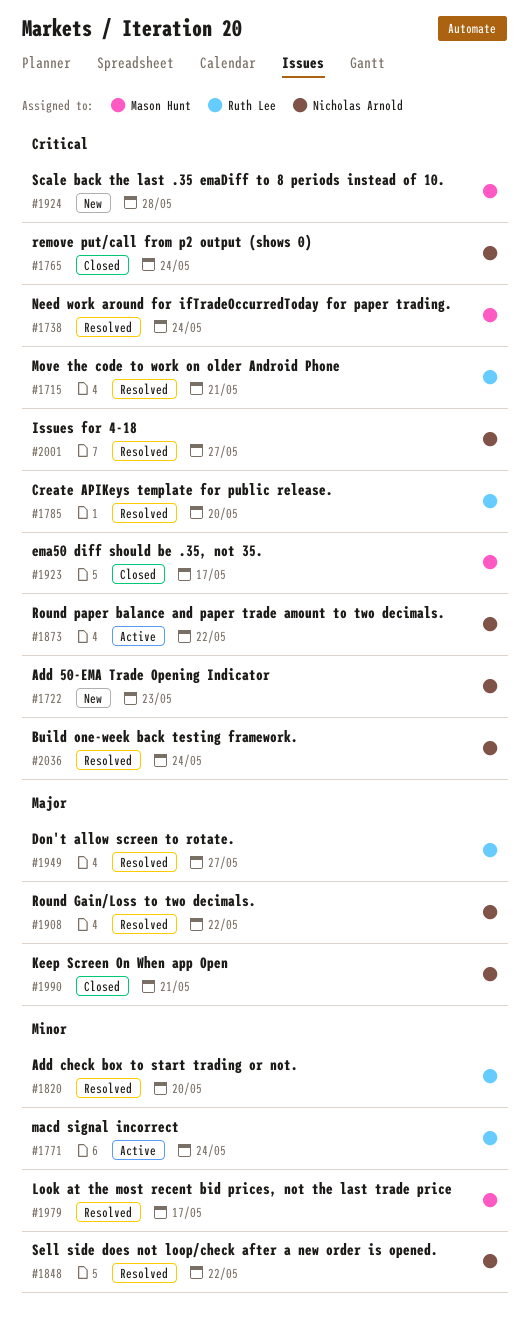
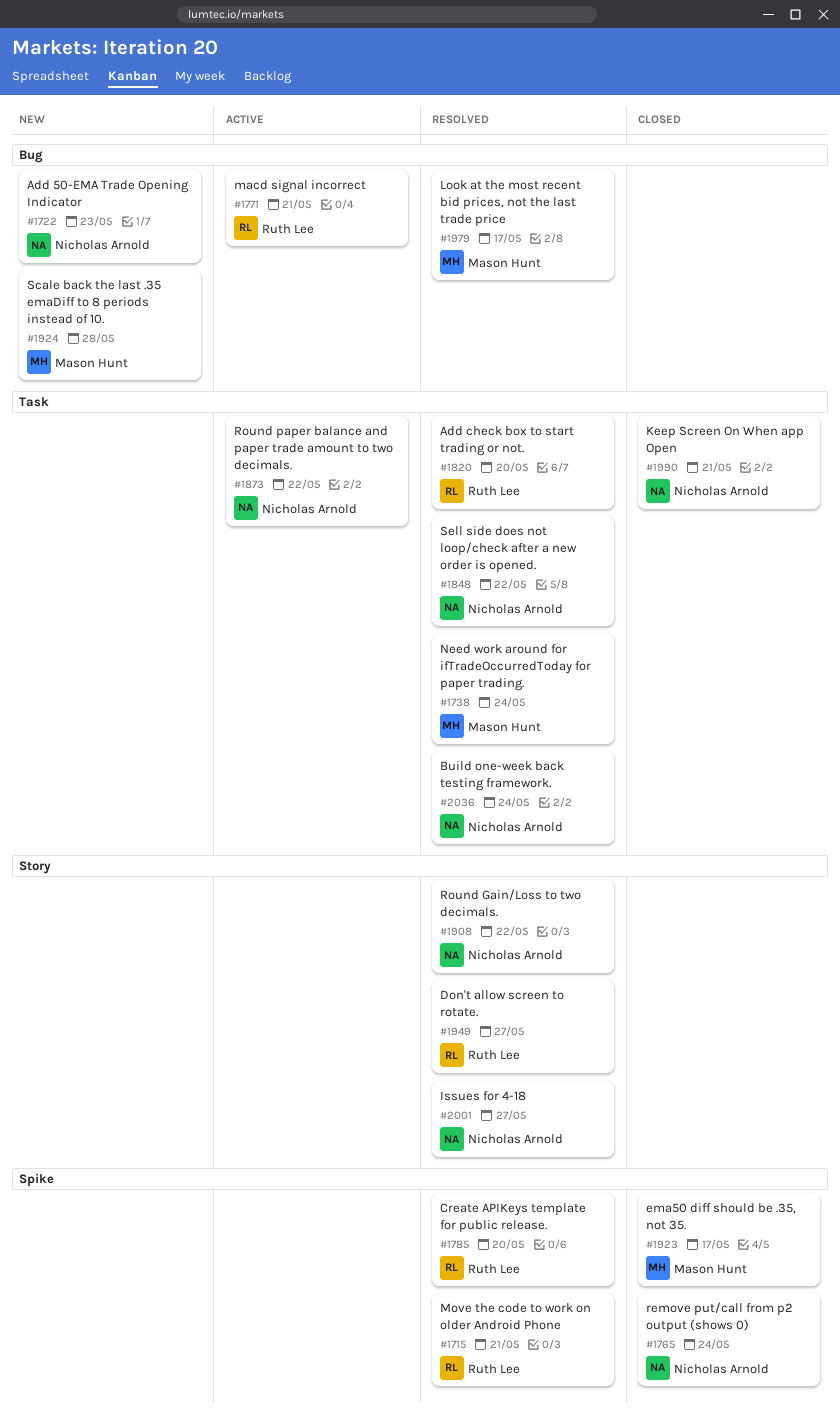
#1771, due: May 24 -> May 21

